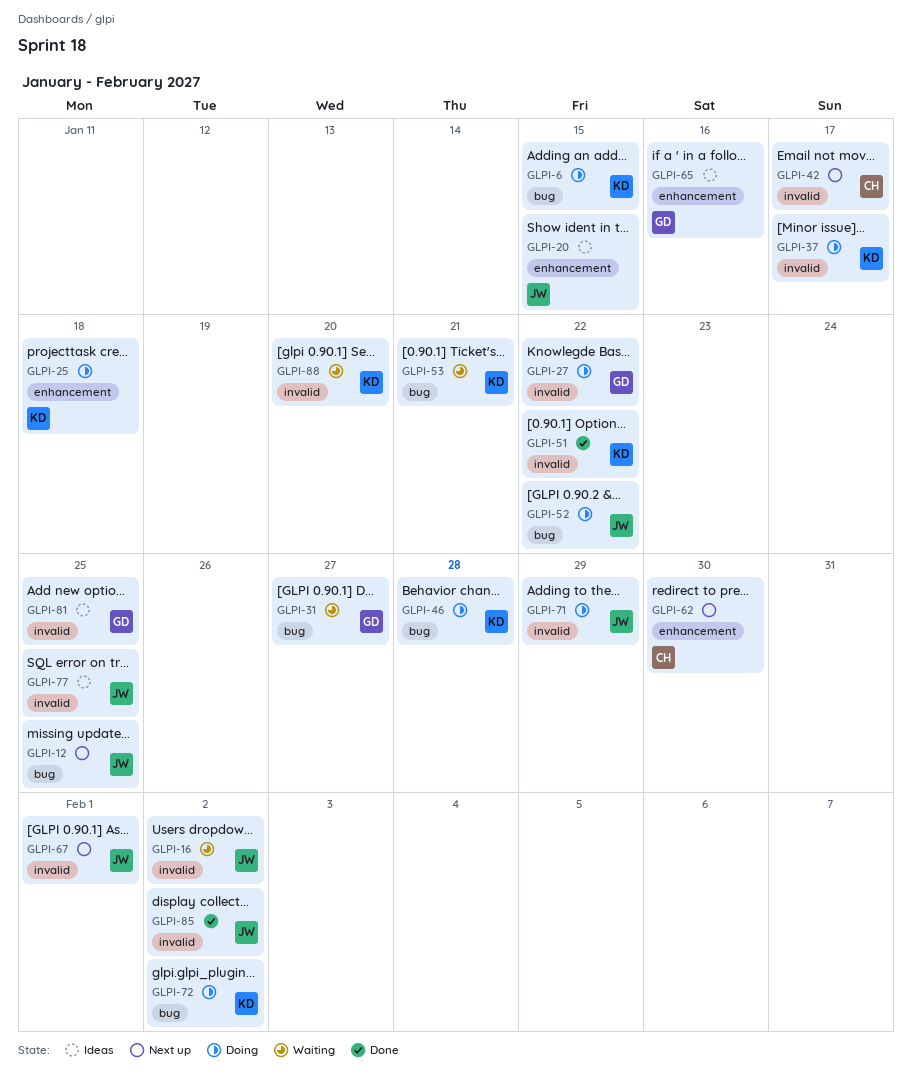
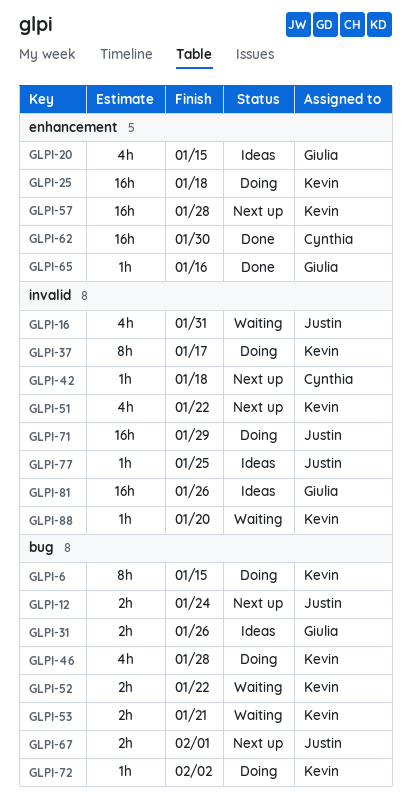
GLPI-12, due: Jan 25 -> Jan 24
GLPI-16, due: Feb 2 -> Jan 31
GLPI-20, owner: Justin -> Giulia
GLPI-27: present -> none
GLPI-31, status: Waiting -> Ideas
GLPI-31, due: Jan 27 -> Jan 26
GLPI-42, due: Jan 17 -> Jan 18
GLPI-51, status: Done -> Next up
GLPI-52, status: Doing -> Waiting
GLPI-52, owner: Justin -> Kevin
GLPI-57: none -> present
GLPI-62, status: Next up -> Done
GLPI-65, status: Ideas -> Done
GLPI-67, label: invalid -> bug
GLPI-81, due: Jan 25 -> Jan 26
GLPI-85: present -> none

